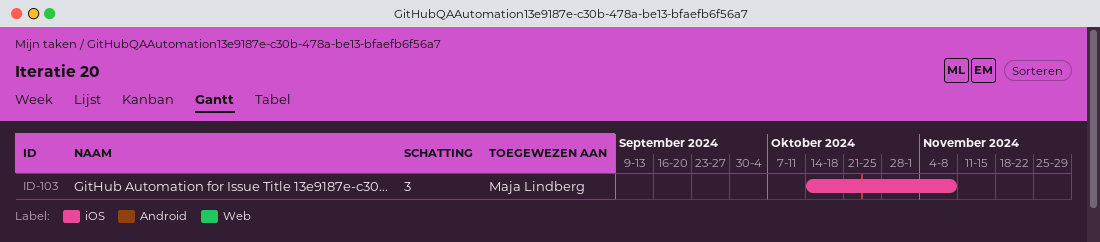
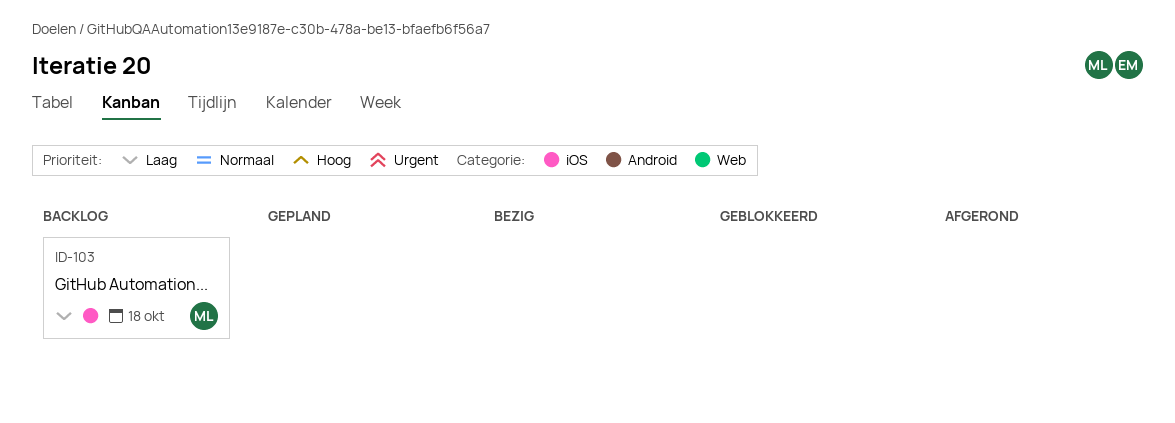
ID-103, due: Nov 8 -> Oct 18

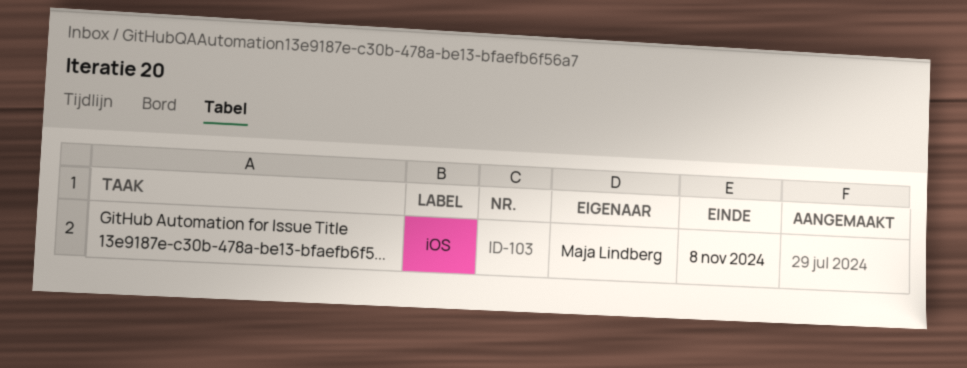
ID-103, due: Oct 18 -> Nov 8

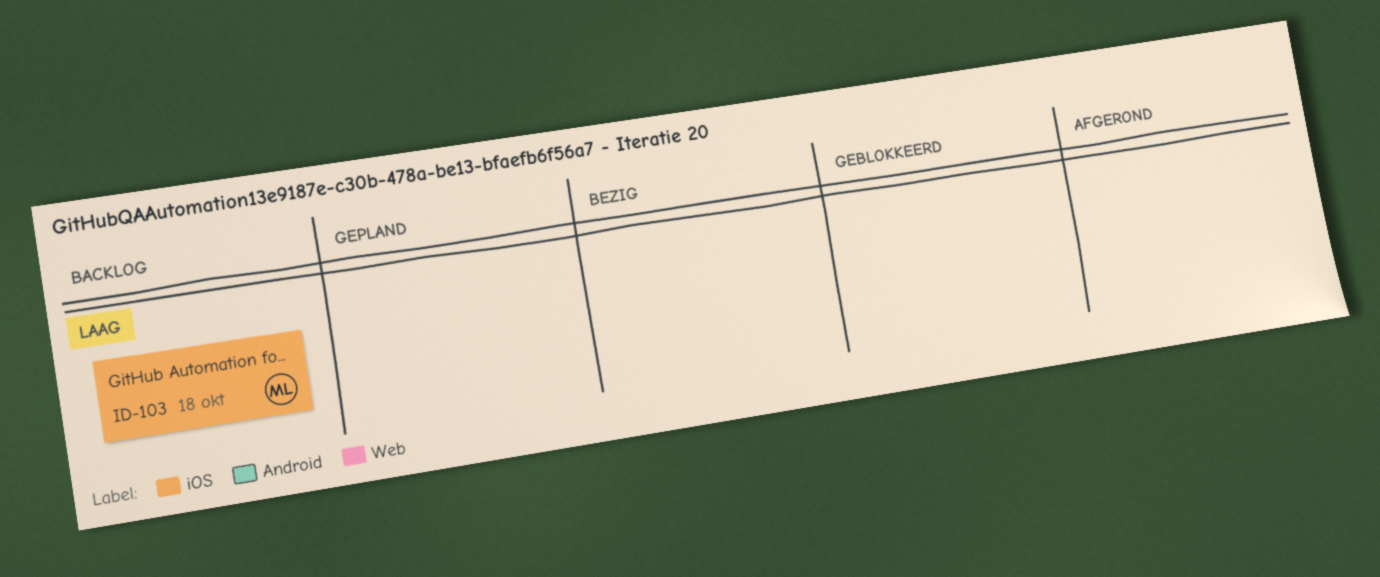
ID-103, due: Nov 8 -> Oct 18

